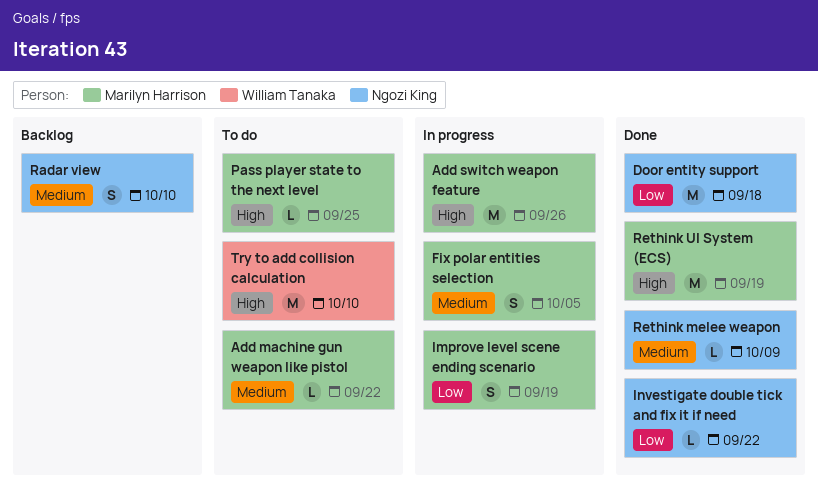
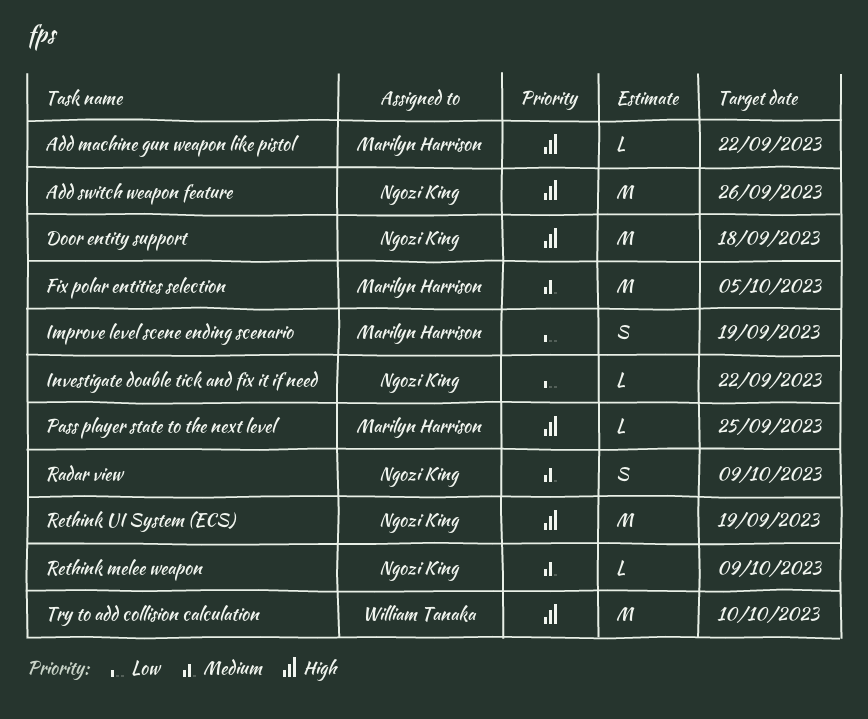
Add machine gun weapon like pistol, priority: Medium -> High
Add switch weapon feature, owner: Marilyn Harrison -> Ngozi King
Door entity support, priority: Low -> High
Fix polar entities selection, estimate: S -> M
Radar view, due: Oct 10 -> Oct 9
Rethink UI System (ECS), owner: Marilyn Harrison -> Ngozi King

